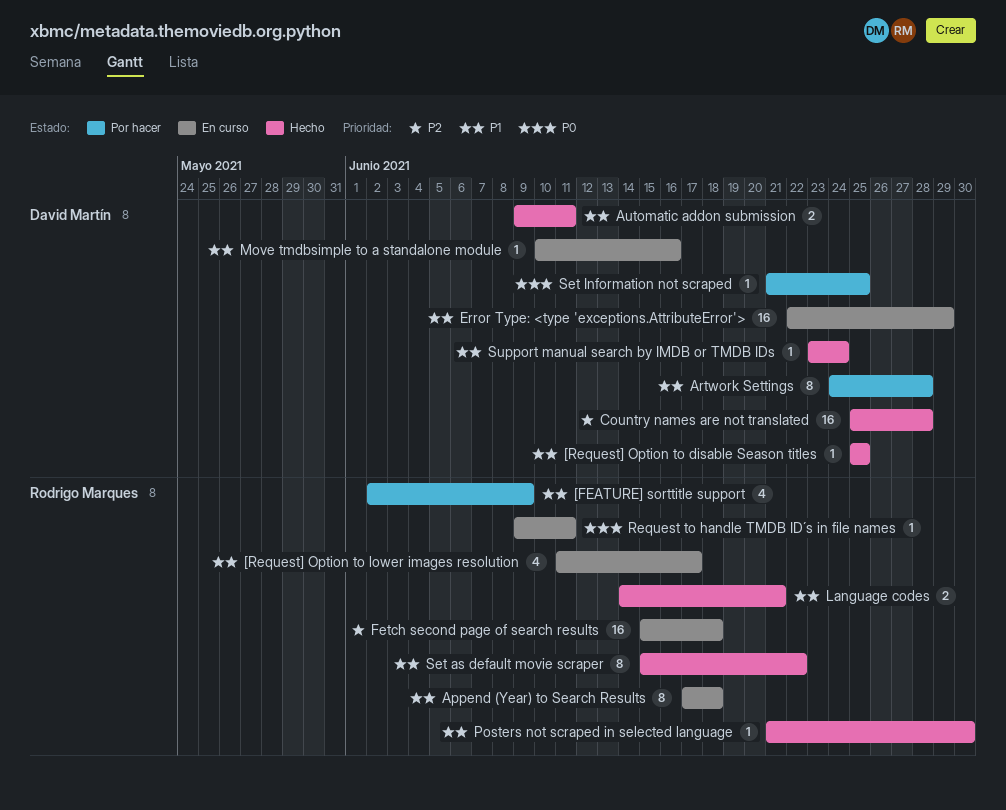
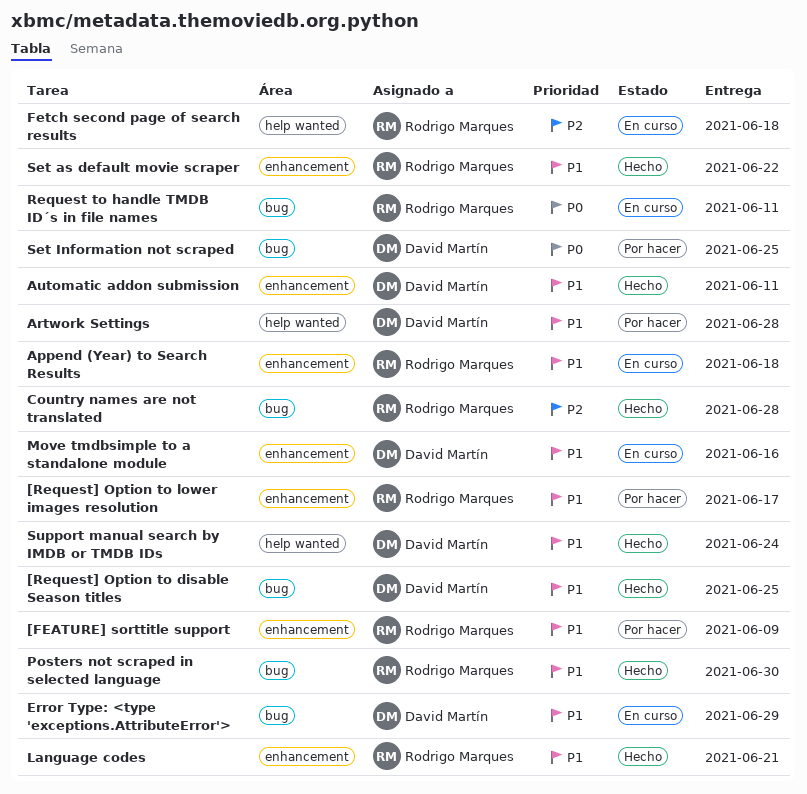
[Request] Option to lower images resolution, status: En curso -> Por hacer
Country names are not translated, owner: David Martín -> Rodrigo Marques

